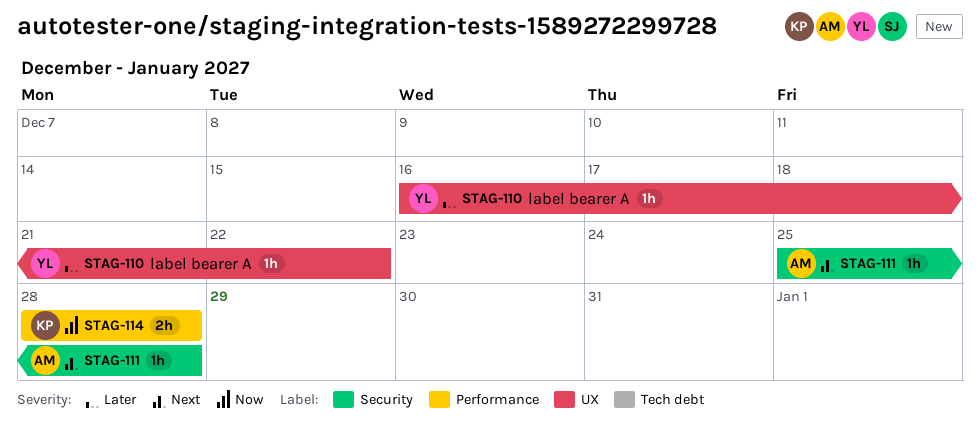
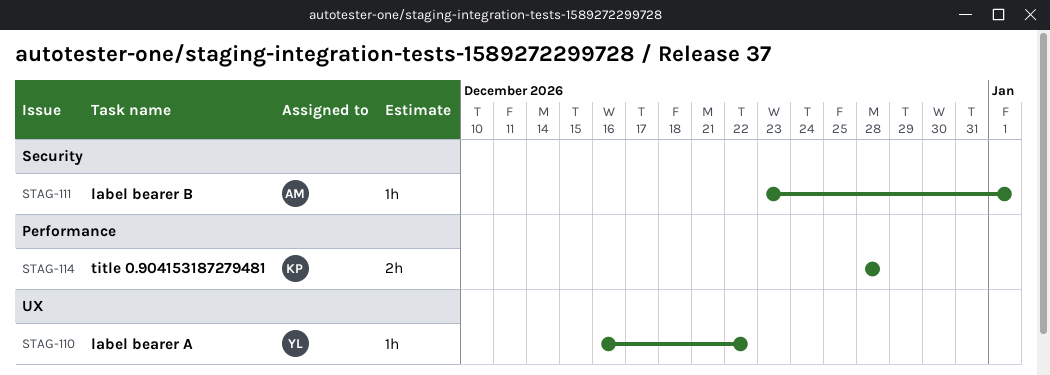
STAG-111, start: Dec 25 -> Dec 23
STAG-111, due: Dec 28 -> Jan 1

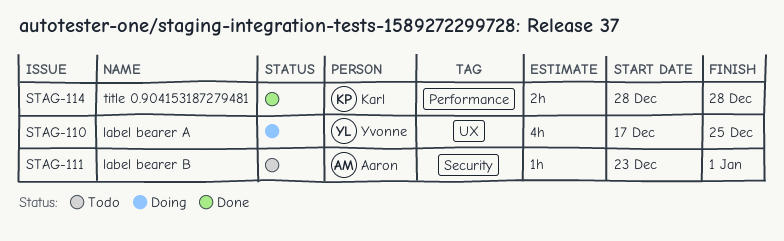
STAG-110, estimate: 1h -> 4h
STAG-110, start: Dec 16 -> Dec 17
STAG-110, due: Dec 22 -> Dec 25

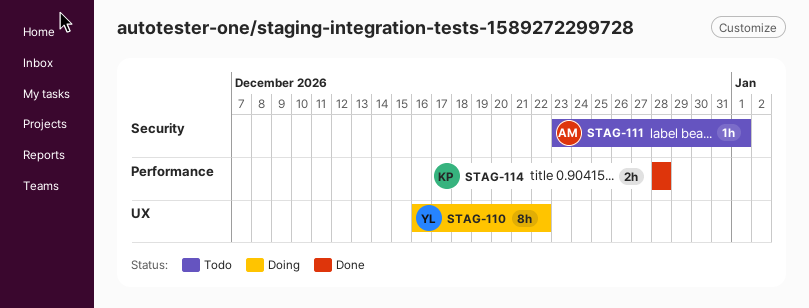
STAG-110, estimate: 4h -> 8h
STAG-110, start: Dec 17 -> Dec 16
STAG-110, due: Dec 25 -> Dec 22

